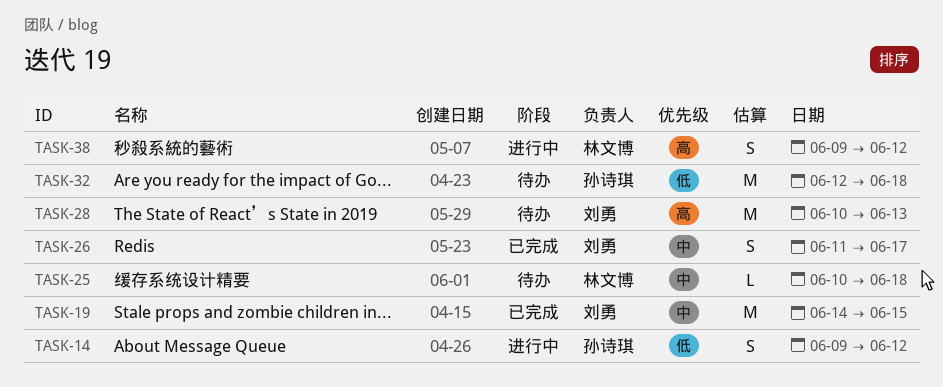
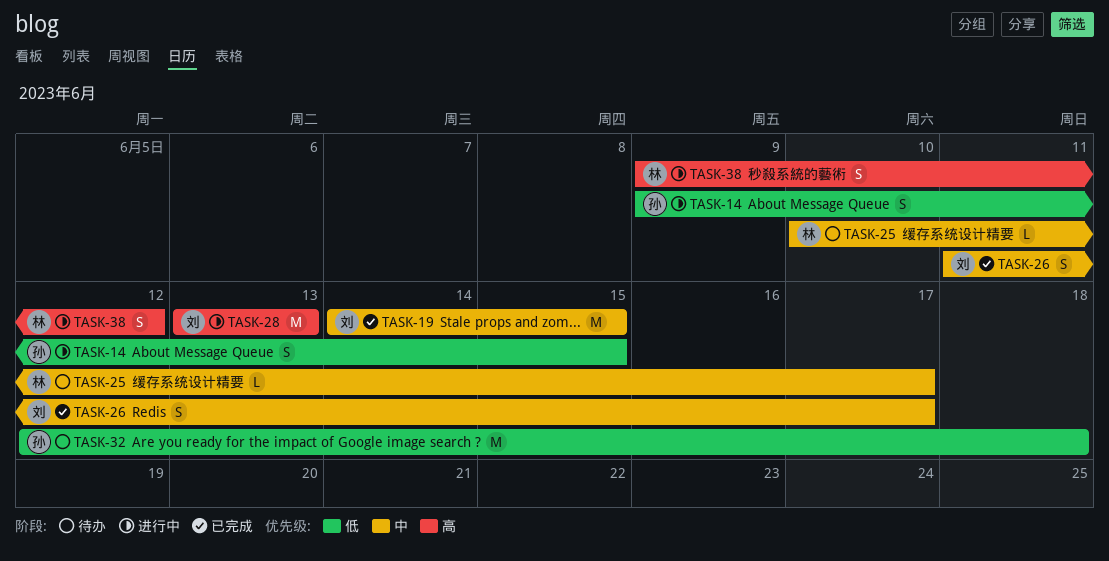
TASK-14, due: Jun 12 -> Jun 15
TASK-25, due: Jun 18 -> Jun 17
TASK-28, status: 待办 -> 进行中
TASK-28, start: Jun 10 -> Jun 13

